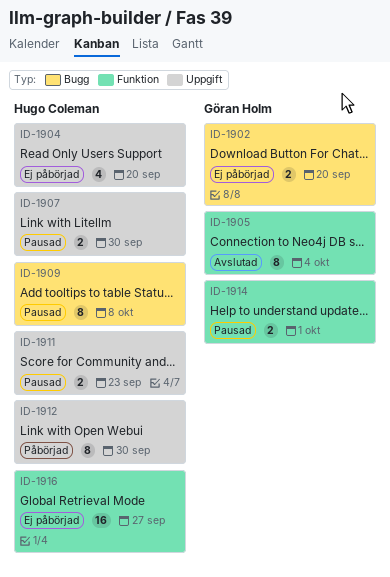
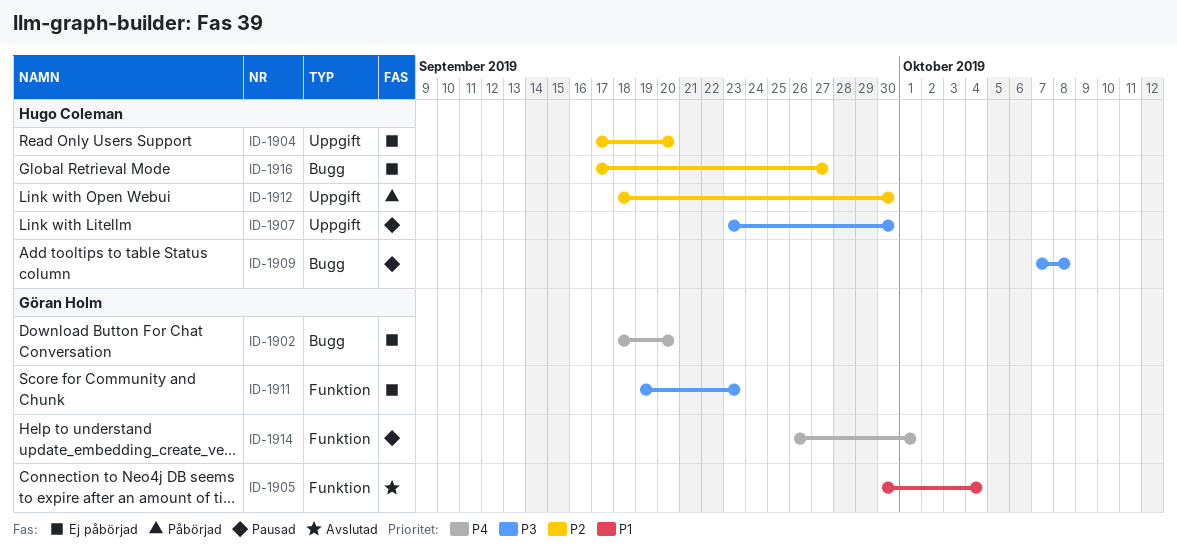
ID-1911, status: Pausad -> Ej påbörjad
ID-1911, owner: Hugo Coleman -> Göran Holm
ID-1911, label: Uppgift -> Funktion
ID-1916, label: Funktion -> Bugg

